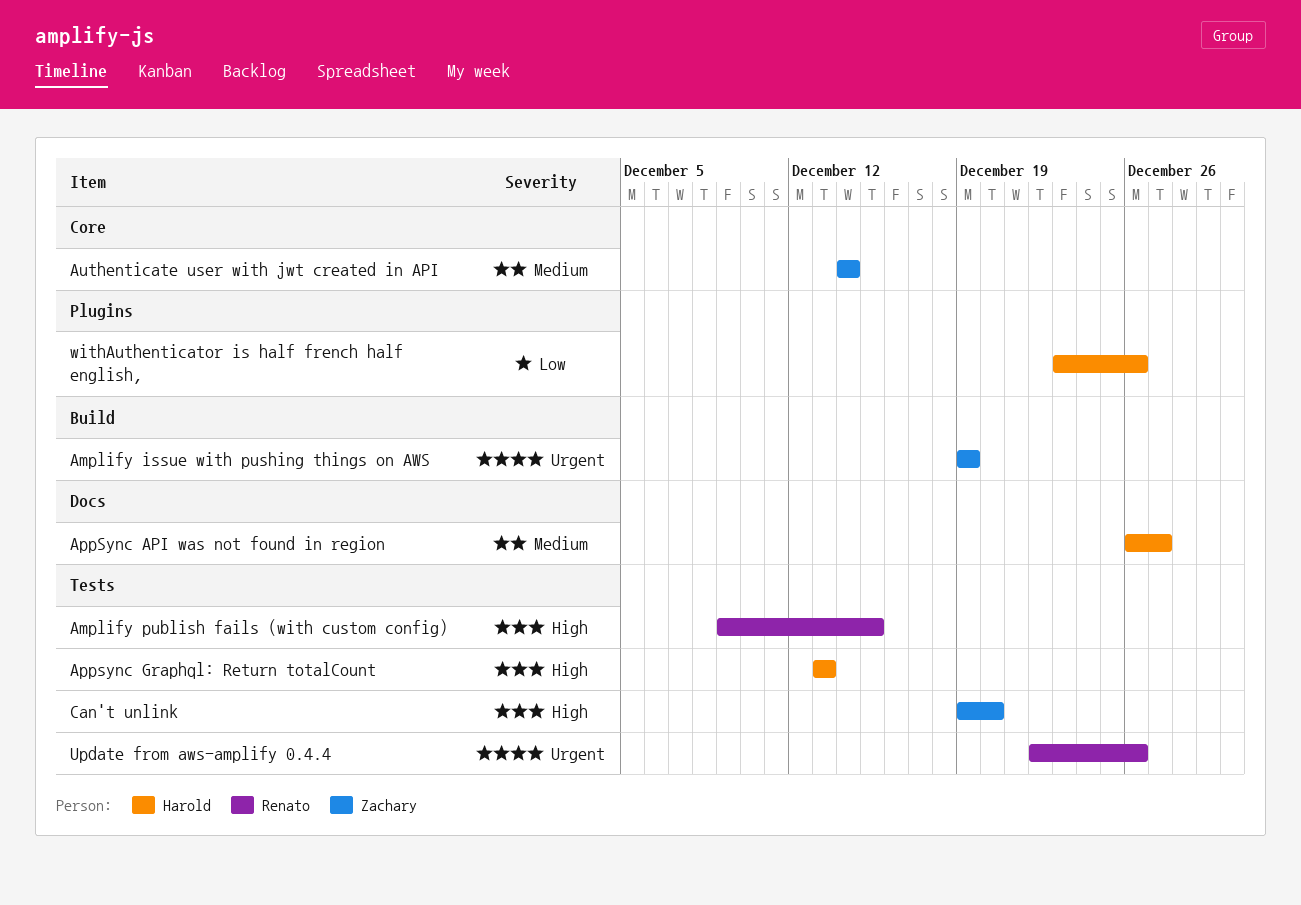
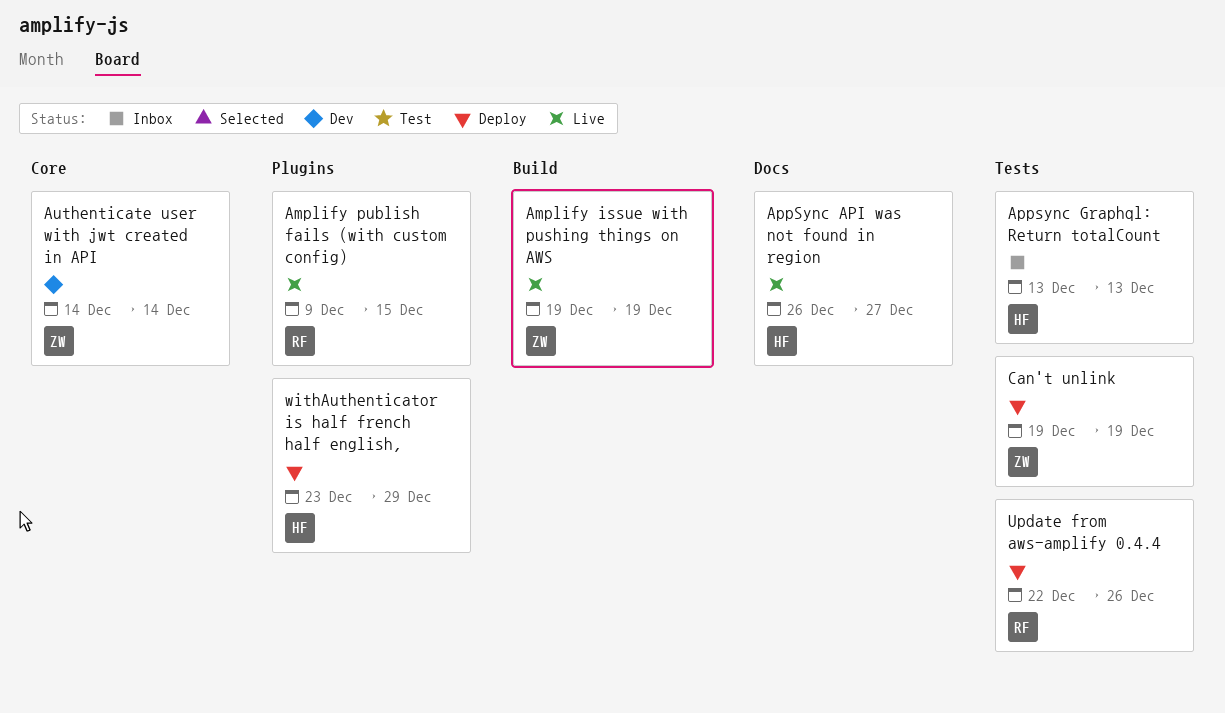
Amplify publish fails (with custom config), label: Tests -> Plugins
Can't unlink, due: Dec 20 -> Dec 19
withAuthenticator is half french half english,, due: Dec 26 -> Dec 29

